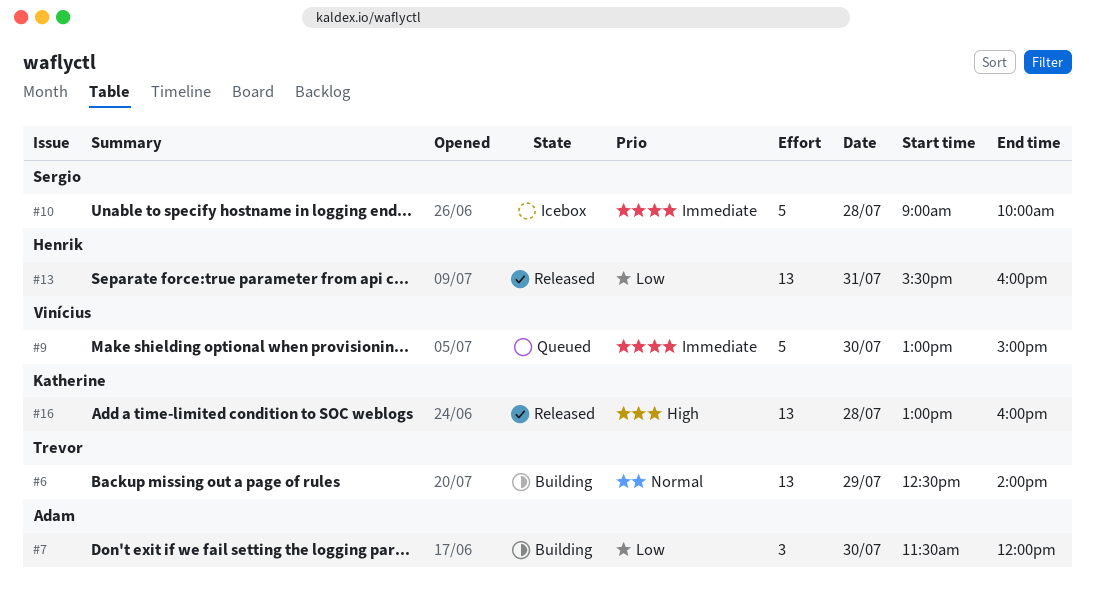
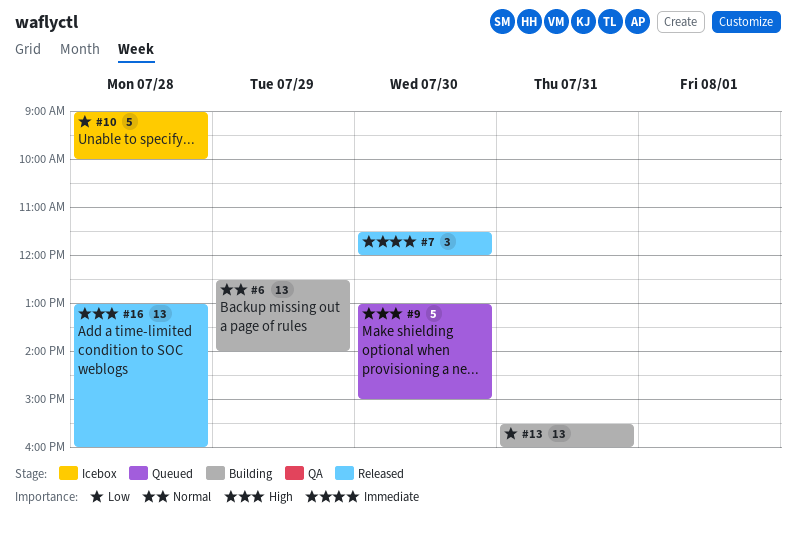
#7, status: Building -> Released
#7, priority: Low -> Immediate
#9, priority: Immediate -> High
#10, priority: Immediate -> Low
#13, status: Released -> Building

